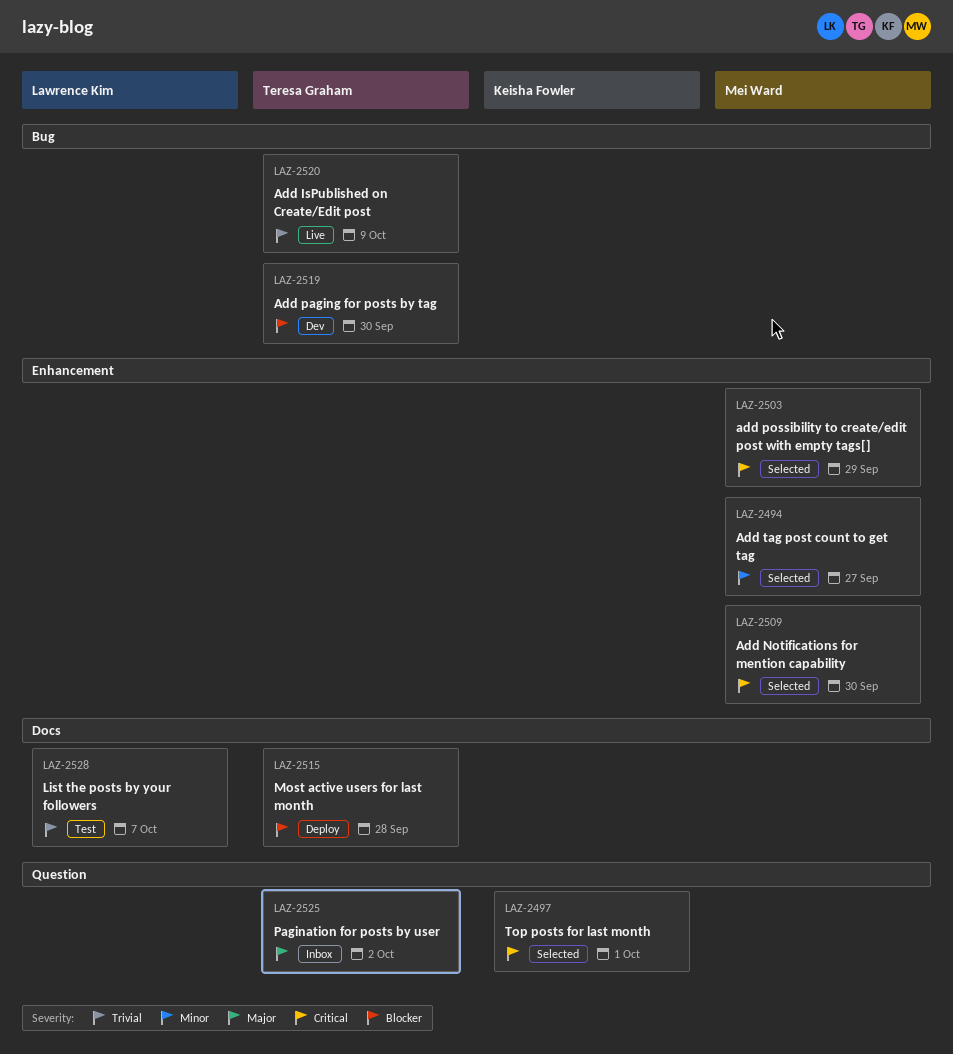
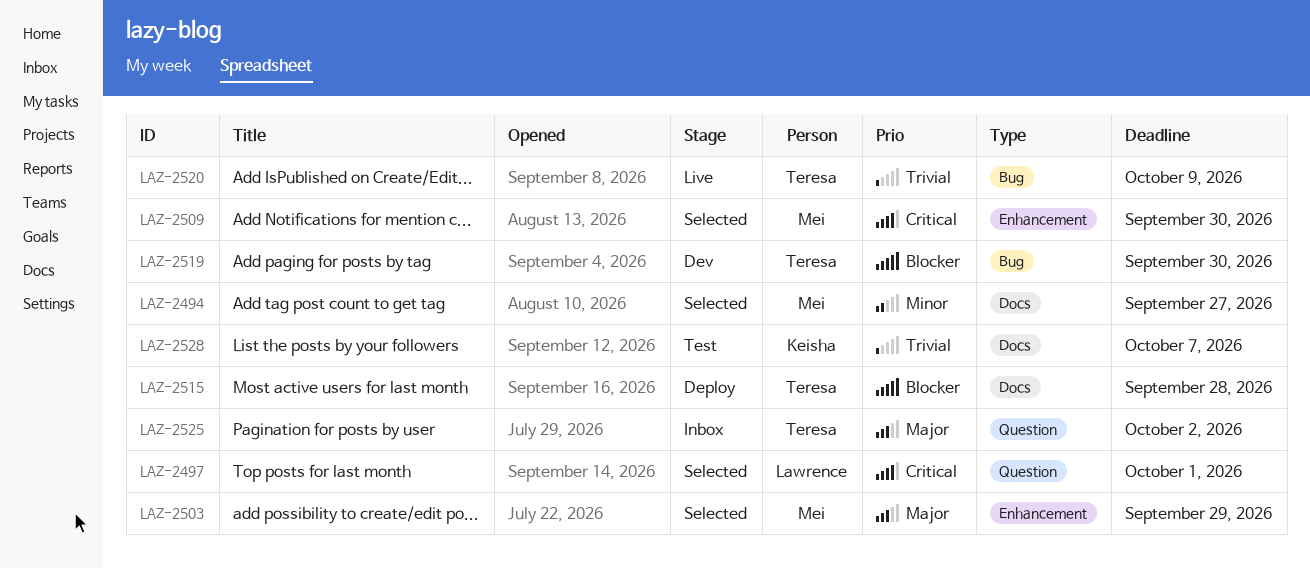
LAZ-2494, label: Enhancement -> Docs
LAZ-2497, owner: Keisha Fowler -> Lawrence Kim
LAZ-2503, priority: Critical -> Major
LAZ-2528, owner: Lawrence Kim -> Keisha Fowler

